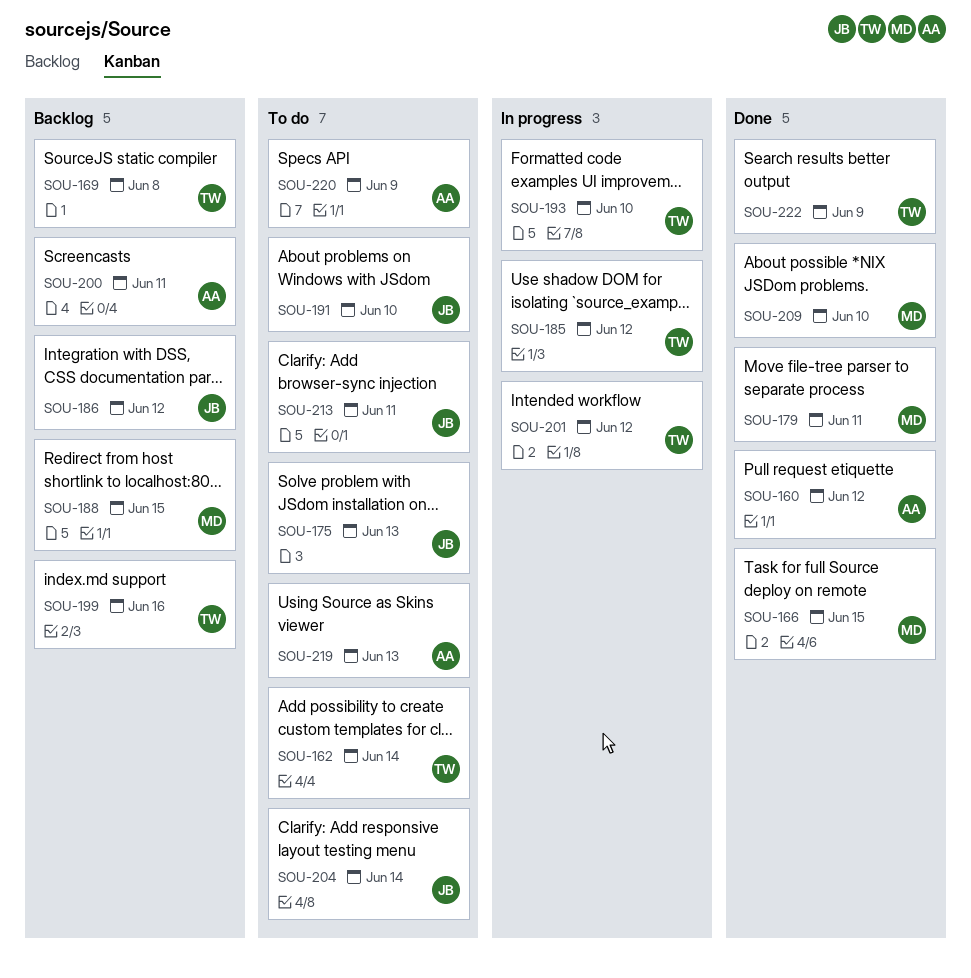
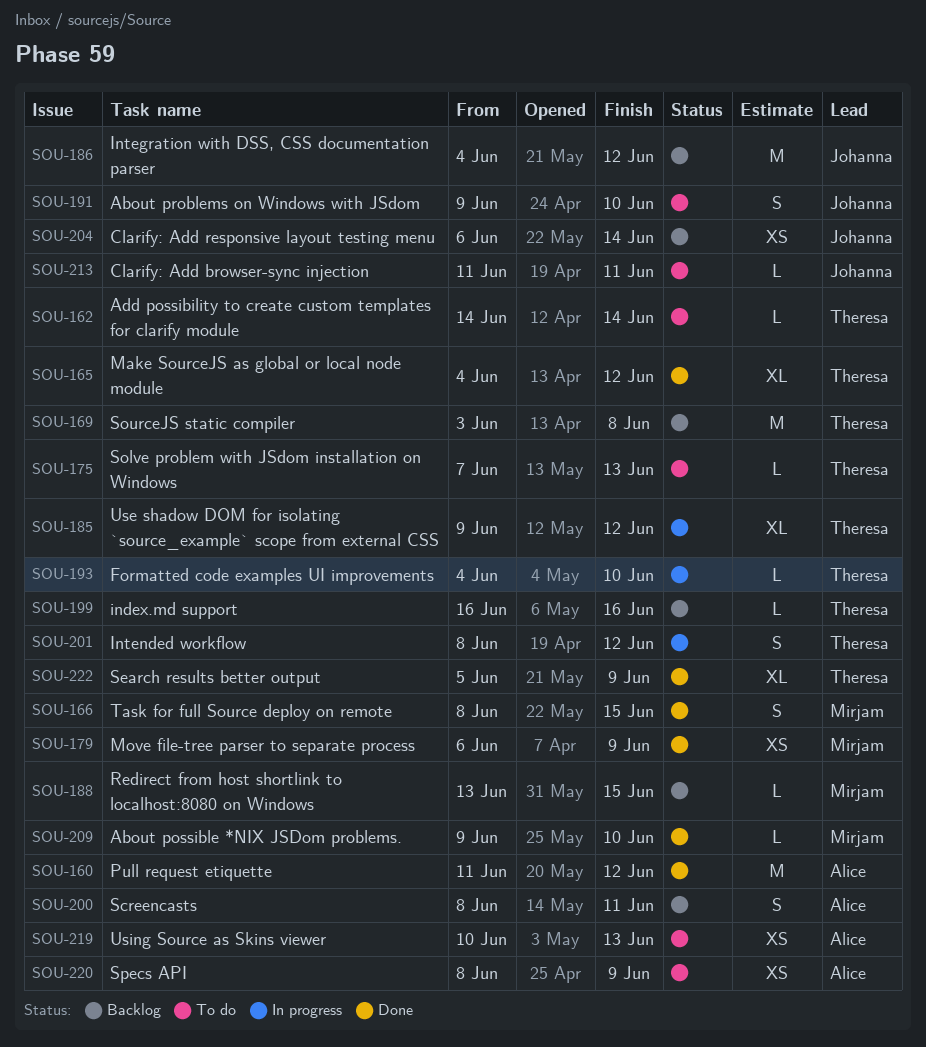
SOU-165: none -> present
SOU-175, owner: Johanna -> Theresa
SOU-179, due: Jun 11 -> Jun 9
SOU-204, status: To do -> Backlog

